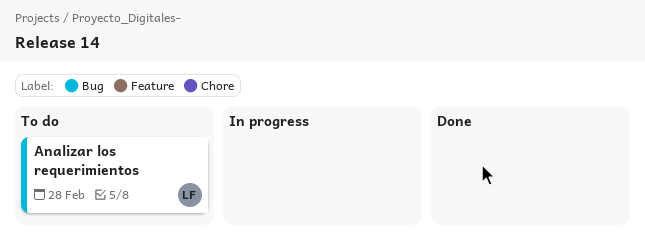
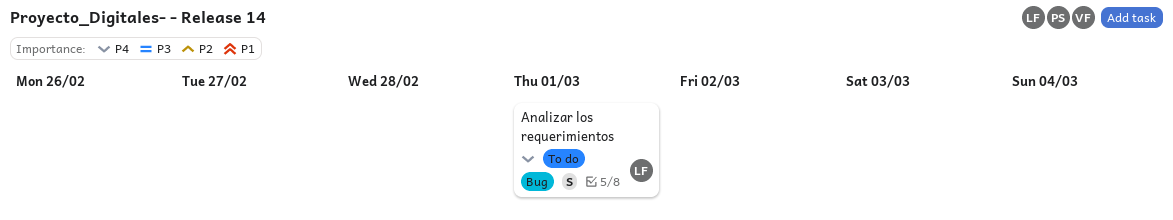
Analizar los requerimientos, due: Feb 28 -> Mar 1

